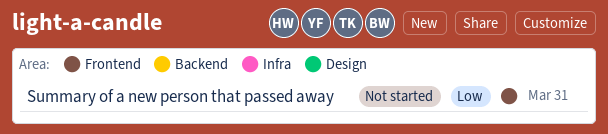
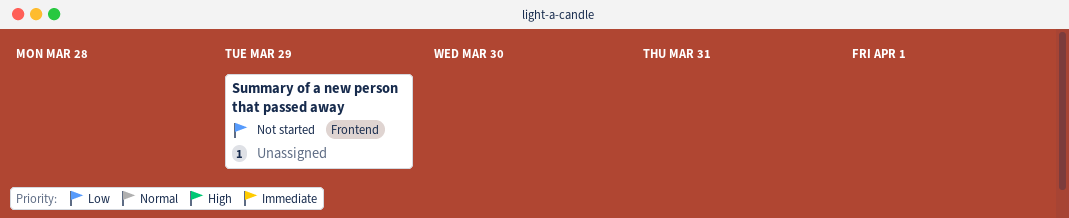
Summary of a new person that passed away, due: Mar 31 -> Mar 29

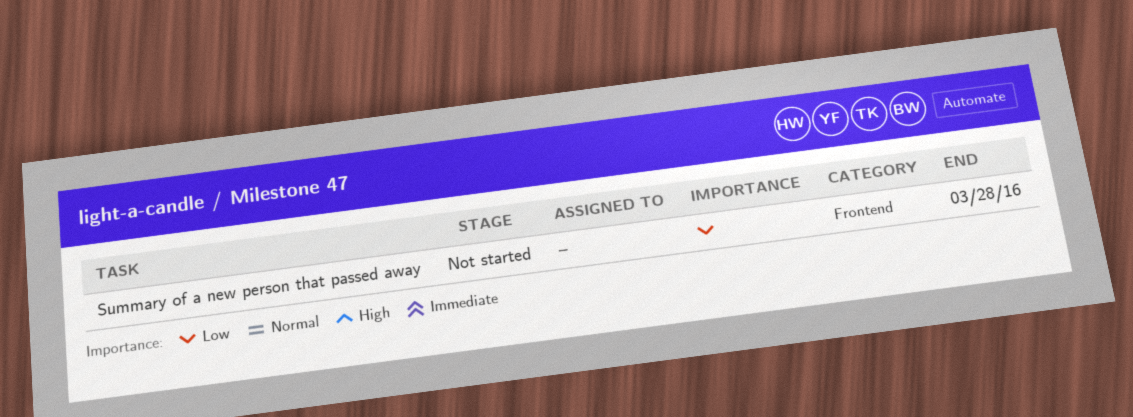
Summary of a new person that passed away, due: Mar 29 -> Mar 28

